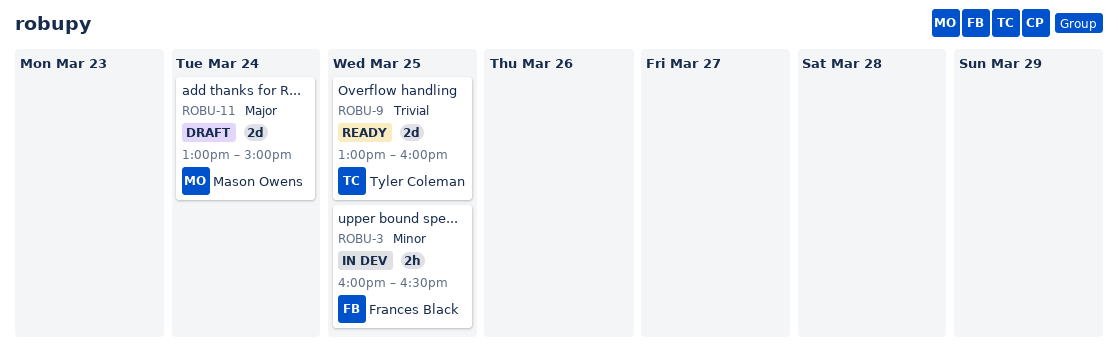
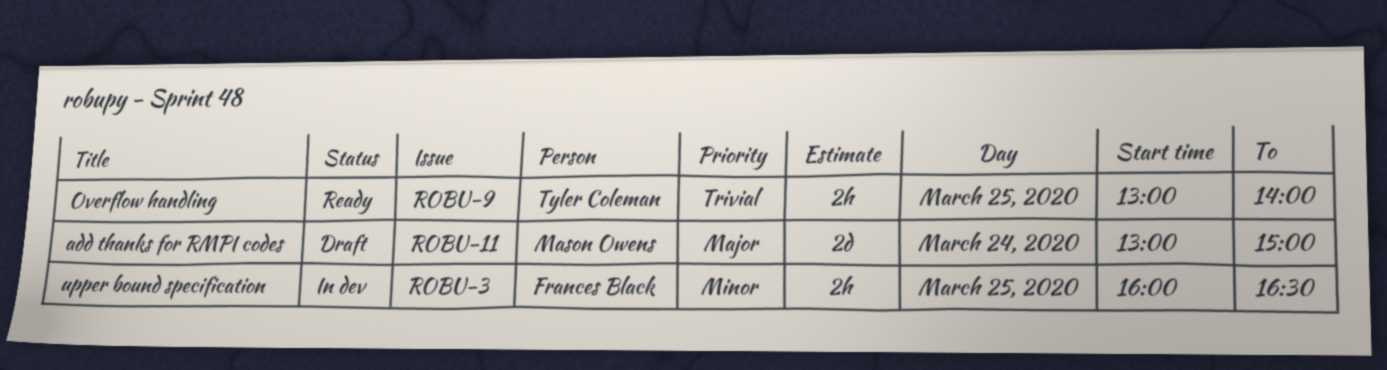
ROBU-9, estimate: 2d -> 2h
ROBU-9, ends: 16:00 -> 14:00

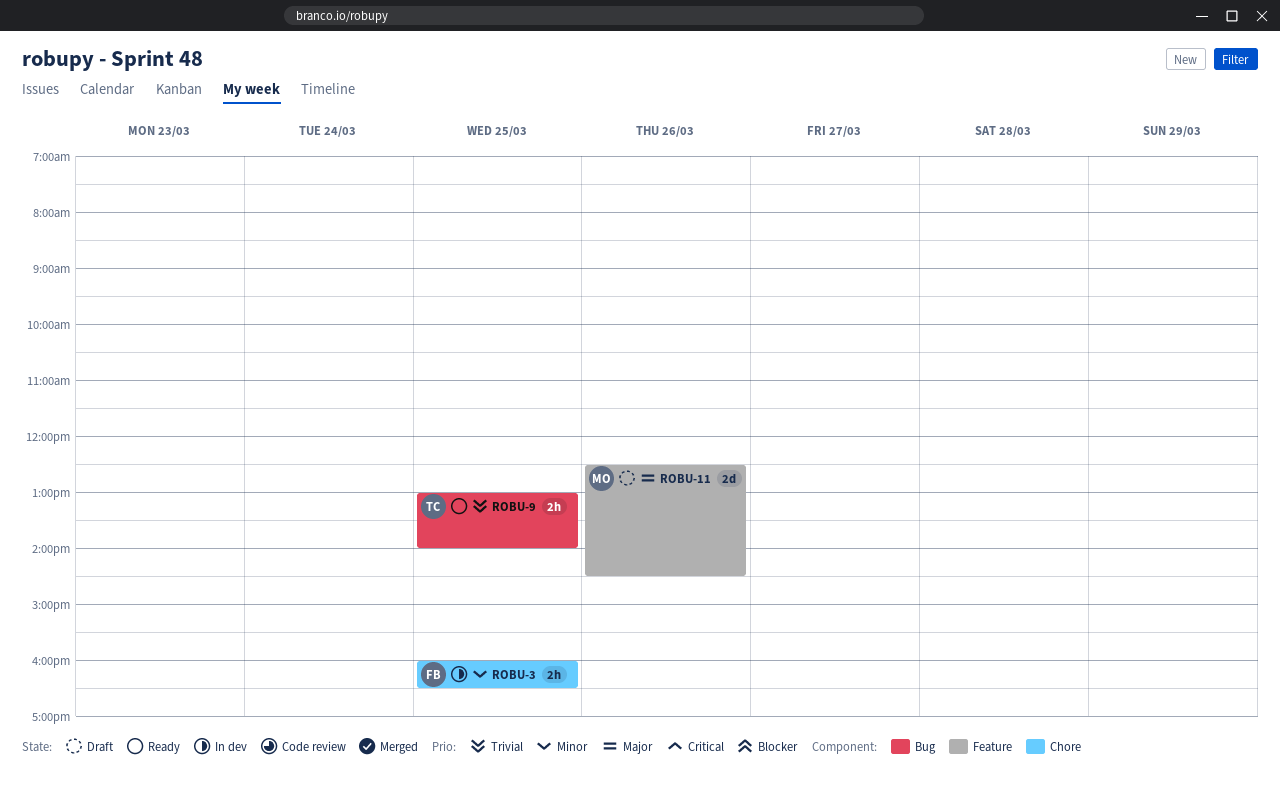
ROBU-11, day: Mar 24 -> Mar 26
ROBU-11, begins: 13:00 -> 12:30
ROBU-11, ends: 15:00 -> 14:30

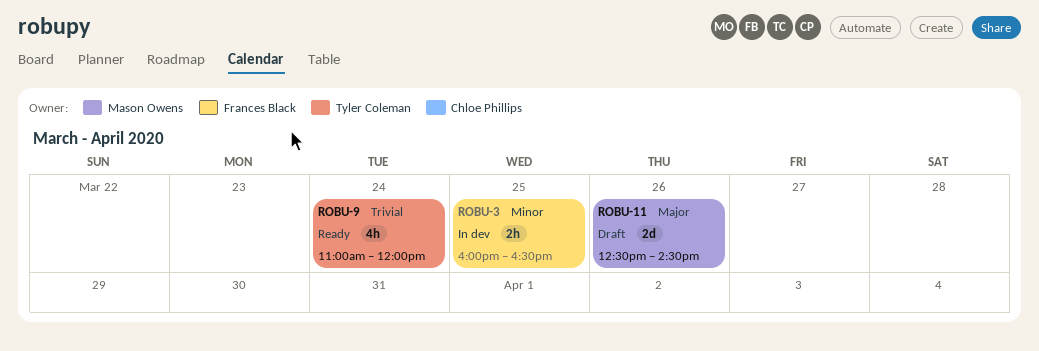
ROBU-9, estimate: 2h -> 4h
ROBU-9, day: Mar 25 -> Mar 24
ROBU-9, begins: 13:00 -> 11:00
ROBU-9, ends: 14:00 -> 12:00

